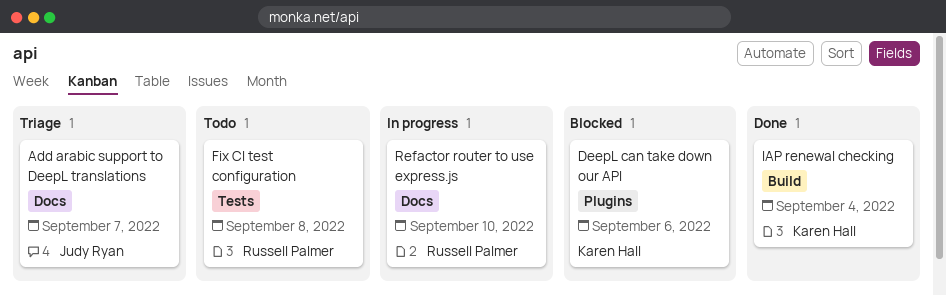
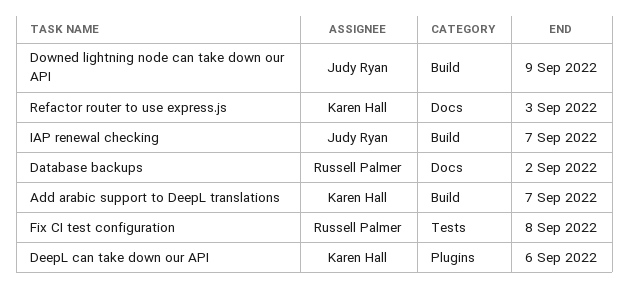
Add arabic support to DeepL translations, owner: Judy Ryan -> Karen Hall
Add arabic support to DeepL translations, label: Docs -> Build
Database backups: none -> present
Downed lightning node can take down our API: none -> present
IAP renewal checking, owner: Karen Hall -> Judy Ryan
IAP renewal checking, due: Sep 4 -> Sep 7
Refactor router to use express.js, owner: Russell Palmer -> Karen Hall
Refactor router to use express.js, due: Sep 10 -> Sep 3

